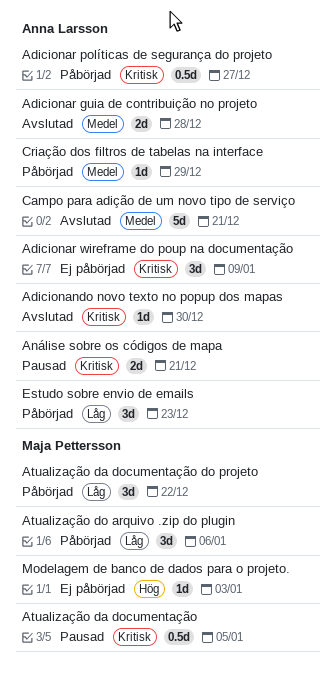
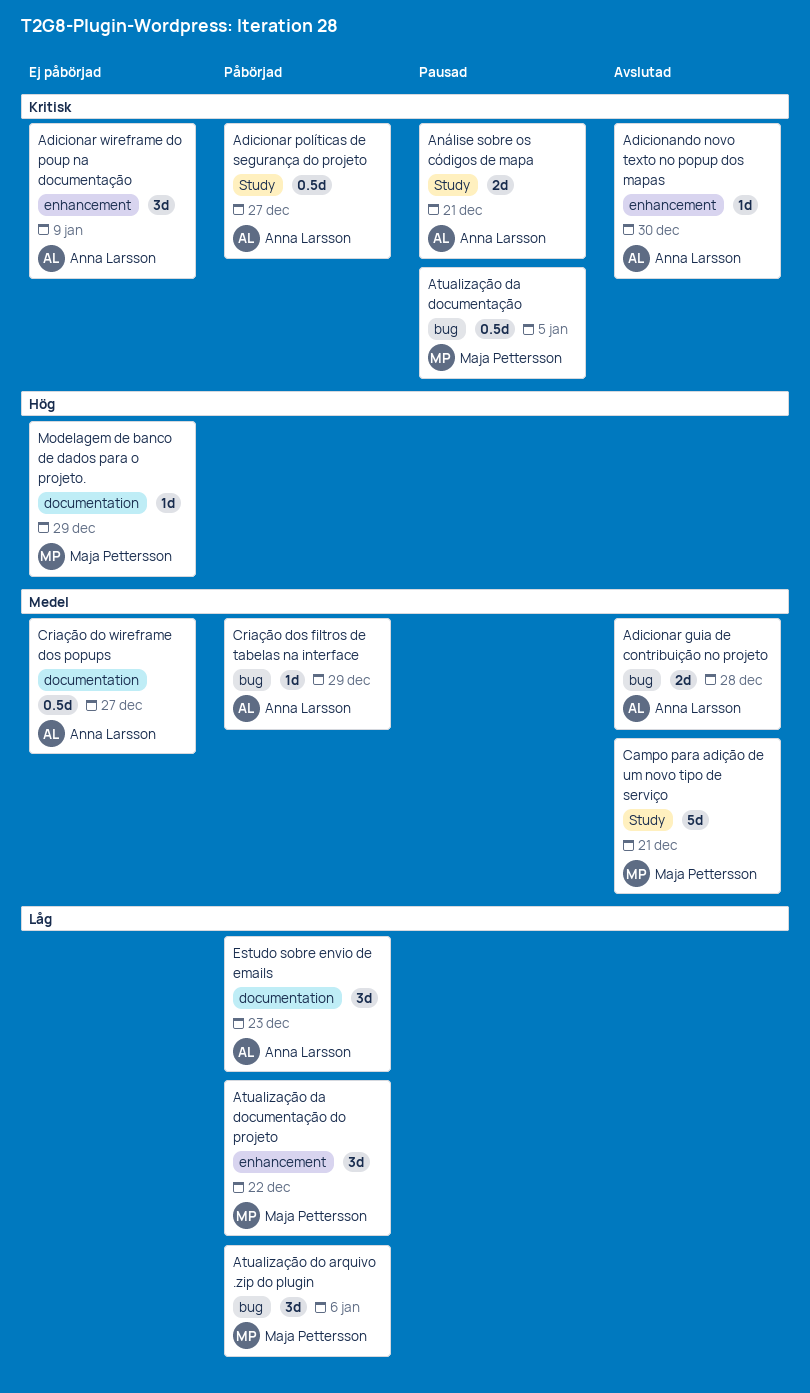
Campo para adição de um novo tipo de serviço, owner: Anna Larsson -> Maja Pettersson
Criação do wireframe dos popups: none -> present
Modelagem de banco de dados para o projeto., due: Jan 3 -> Dec 29

